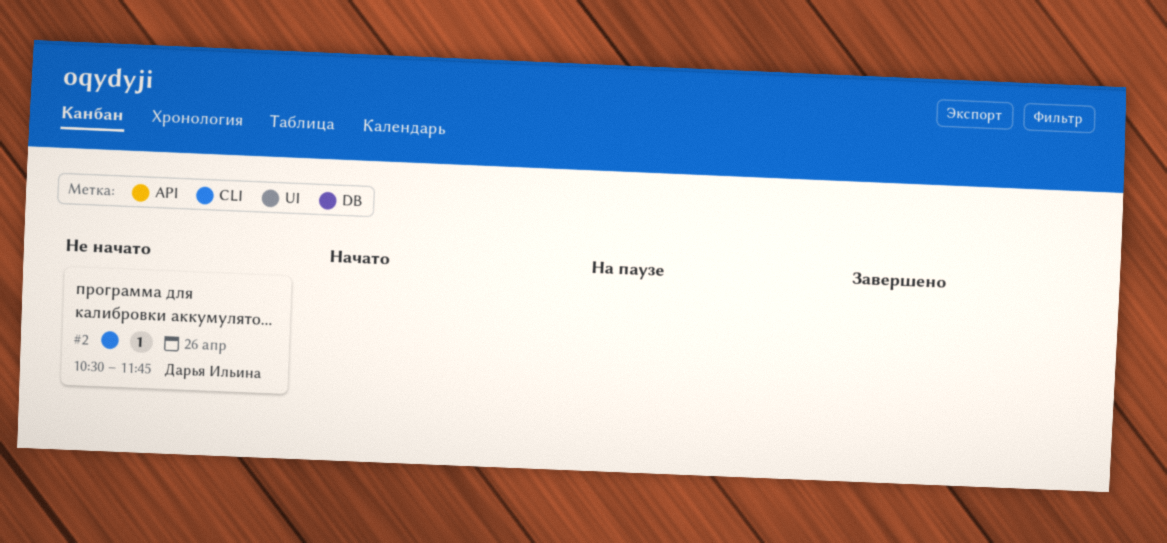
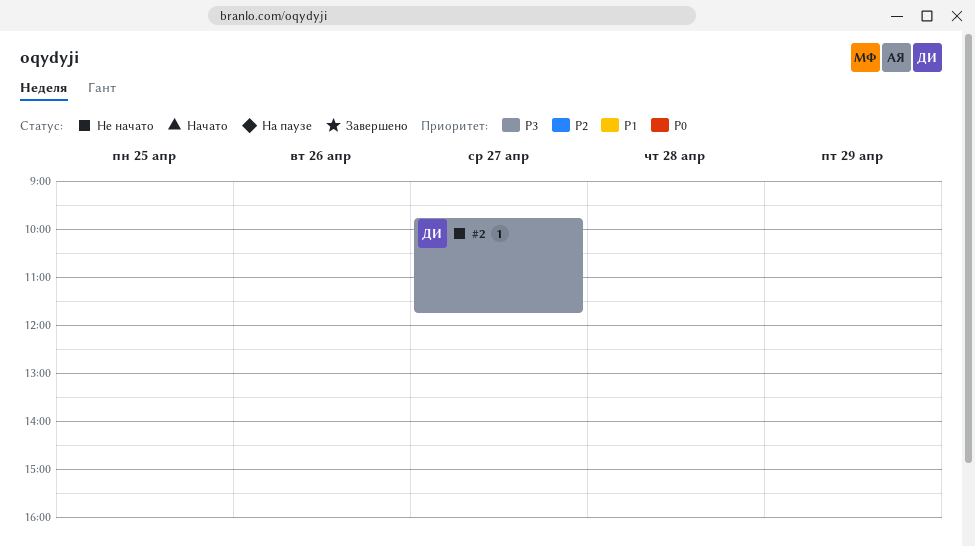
#2, day: Apr 26 -> Apr 27
#2, begins: 10:30 -> 09:45

